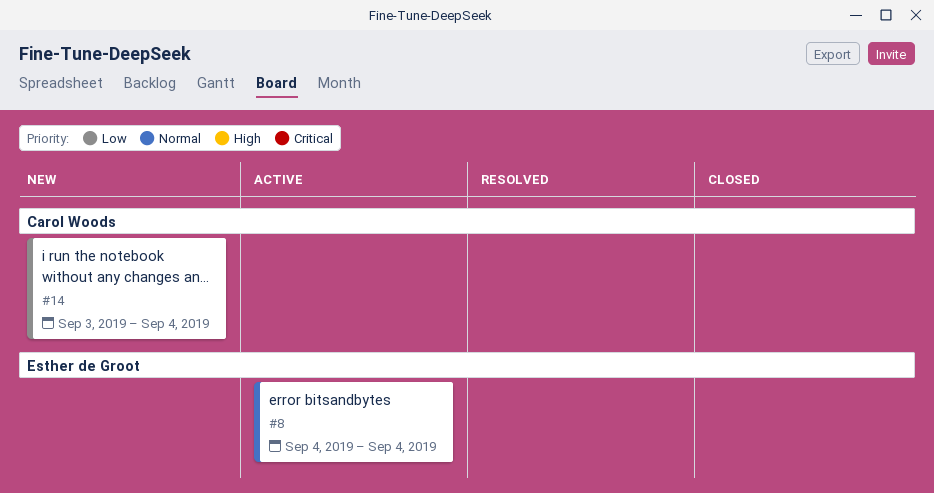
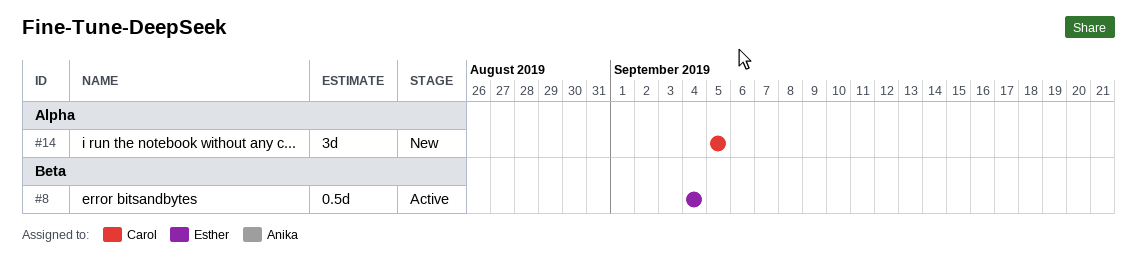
#14, start: Sep 3 -> Sep 5
#14, due: Sep 4 -> Sep 5

